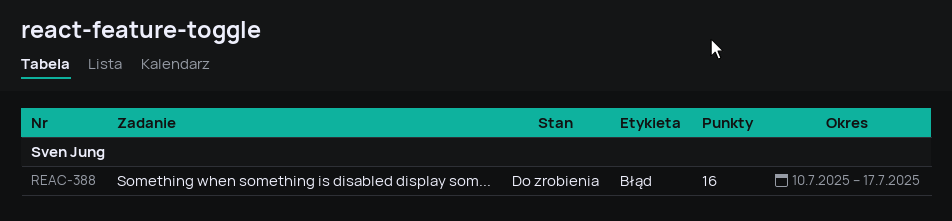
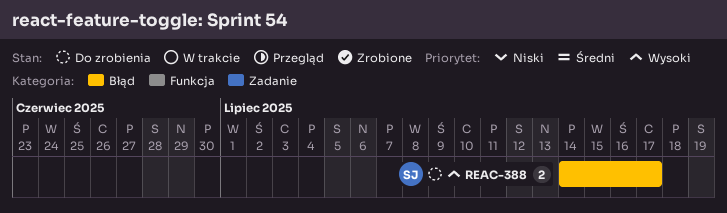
REAC-388, estimate: 16 -> 2
REAC-388, start: Jul 10 -> Jul 14

